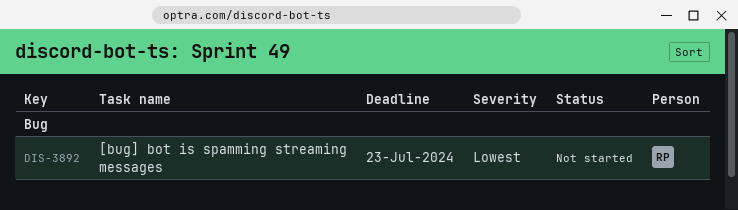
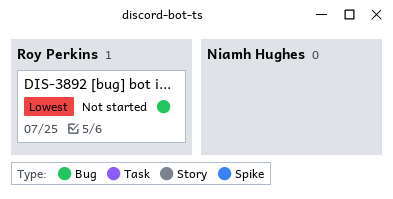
DIS-3892, due: Jul 23 -> Jul 25

